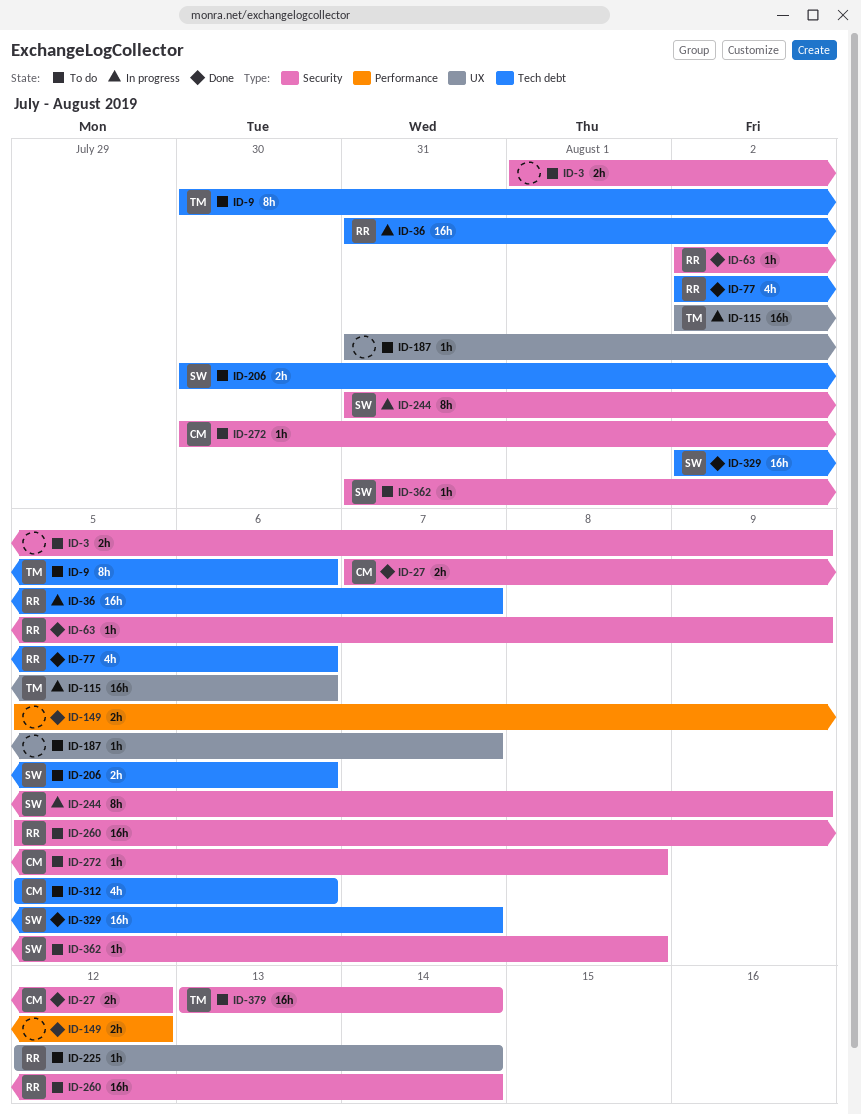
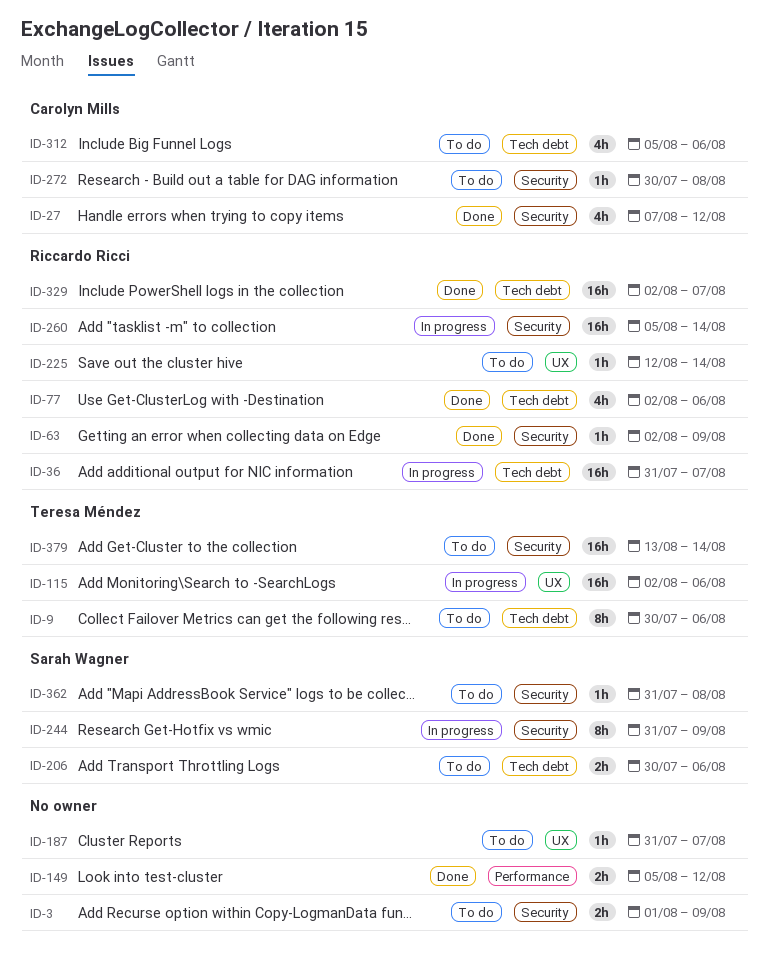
ID-27, estimate: 2h -> 4h
ID-260, status: To do -> In progress
ID-329, owner: Sarah Wagner -> Riccardo Ricci

